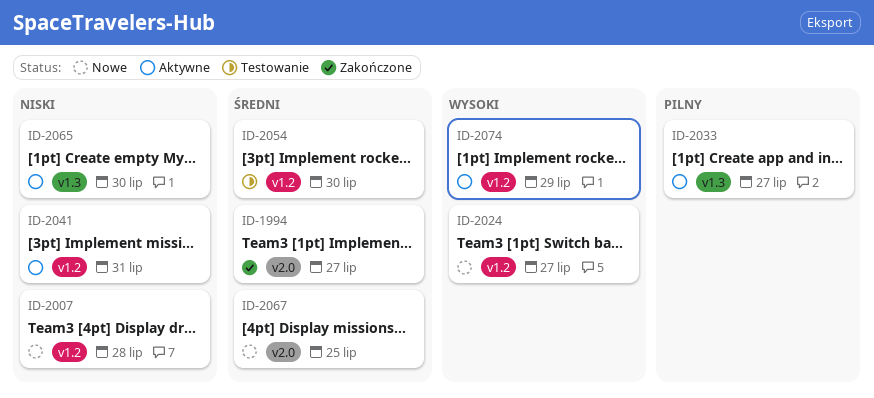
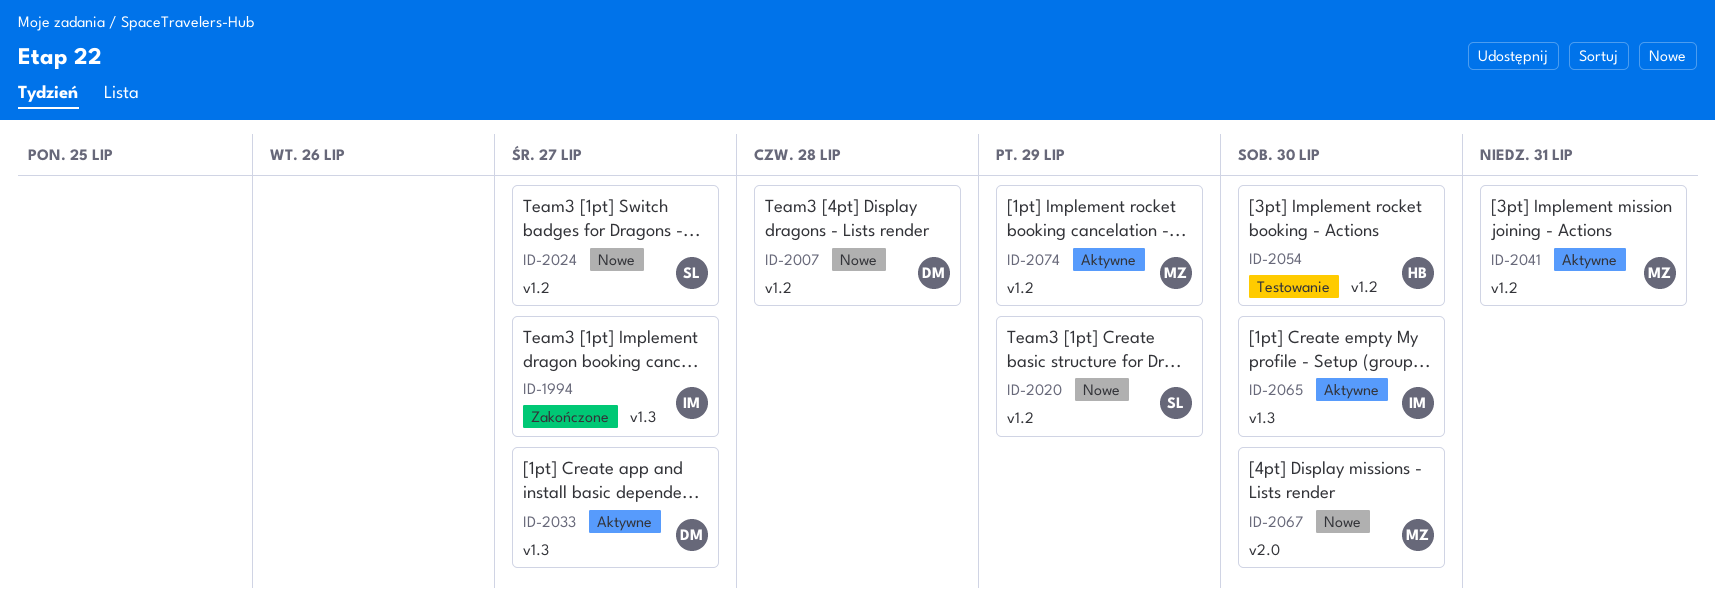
ID-1994, label: v2.0 -> v1.3
ID-2020: none -> present
ID-2067, due: Jul 25 -> Jul 30

